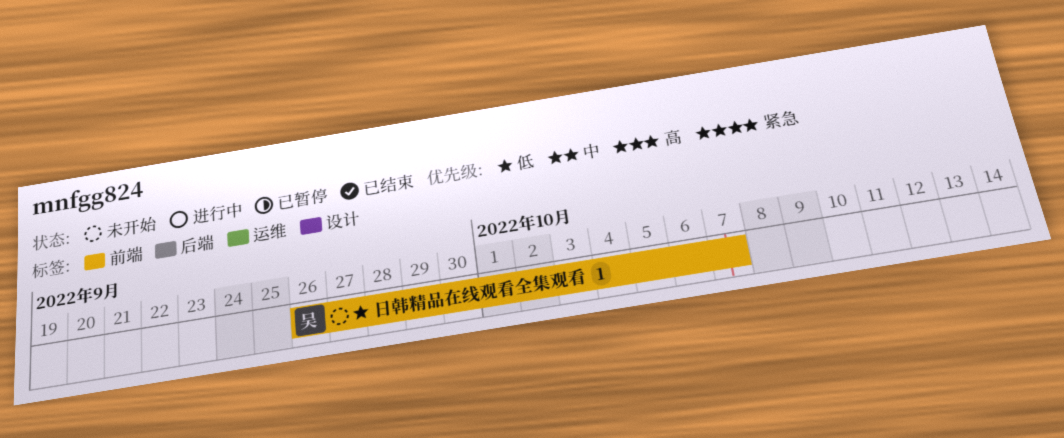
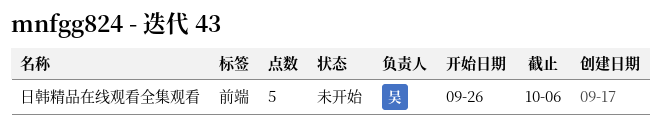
日韩精品在线观看全集观看, estimate: 1 -> 5
日韩精品在线观看全集观看, due: Oct 7 -> Oct 6

